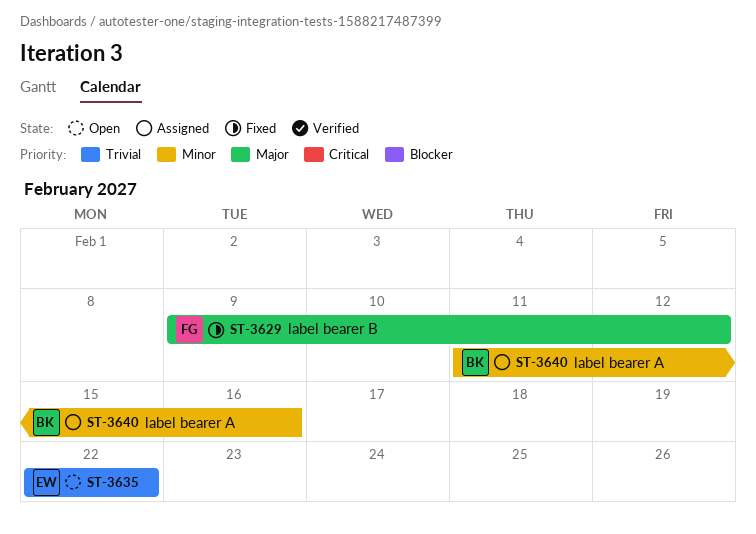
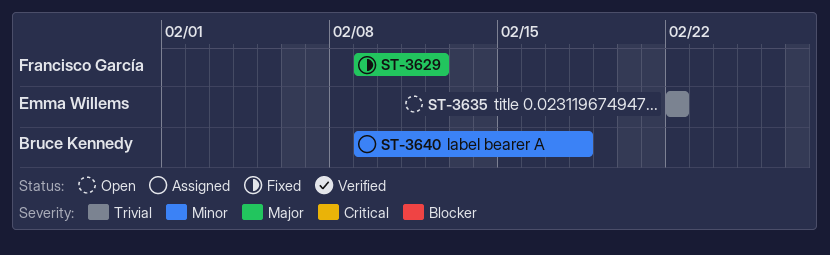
ST-3640, start: Feb 11 -> Feb 9
ST-3640, due: Feb 16 -> Feb 18

